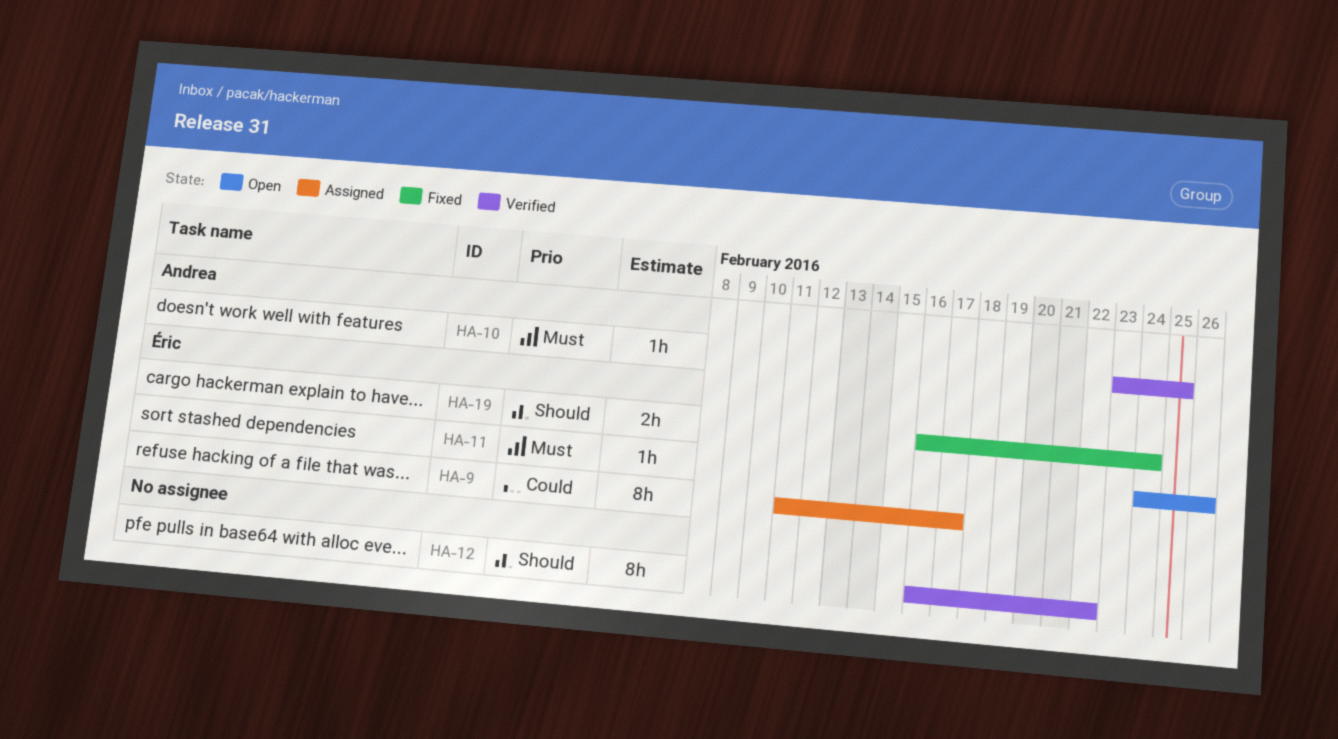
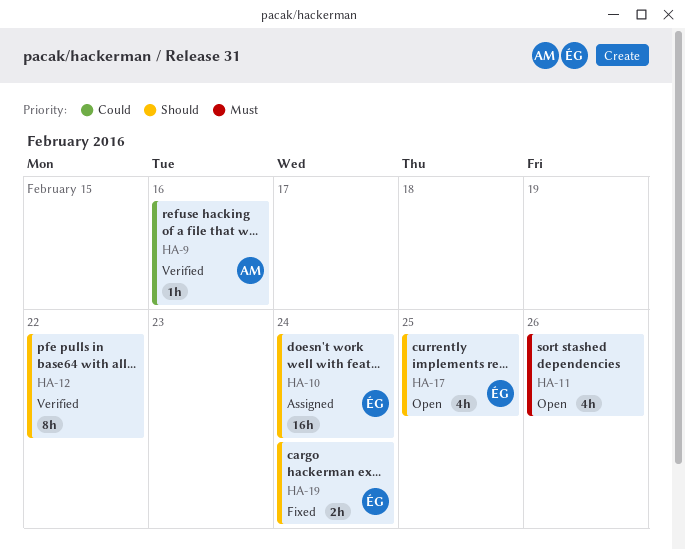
HA-9, status: Assigned -> Verified
HA-9, owner: Éric -> Andrea
HA-9, estimate: 8h -> 1h
HA-9, due: Feb 17 -> Feb 16
HA-10, status: Verified -> Assigned
HA-10, owner: Andrea -> Éric
HA-10, priority: Must -> Should
HA-10, estimate: 1h -> 16h
HA-10, due: Feb 25 -> Feb 24
HA-11, owner: Éric -> none
HA-11, estimate: 1h -> 4h
HA-17: none -> present

